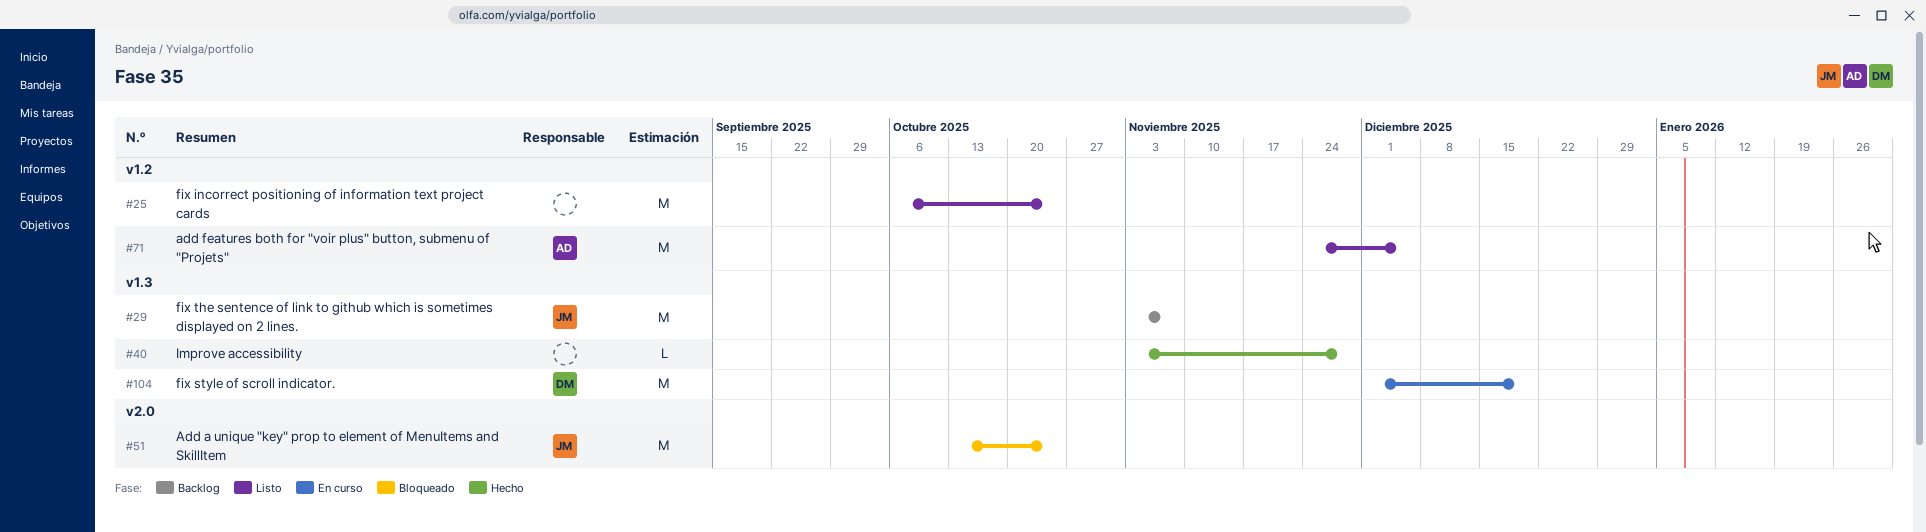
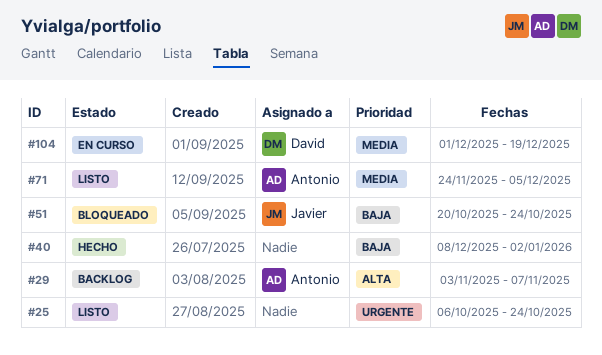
#29, owner: Javier -> Antonio
#40, start: Nov 3 -> Dec 8
#40, due: Nov 28 -> Jan 2
#51, start: Oct 13 -> Oct 20

